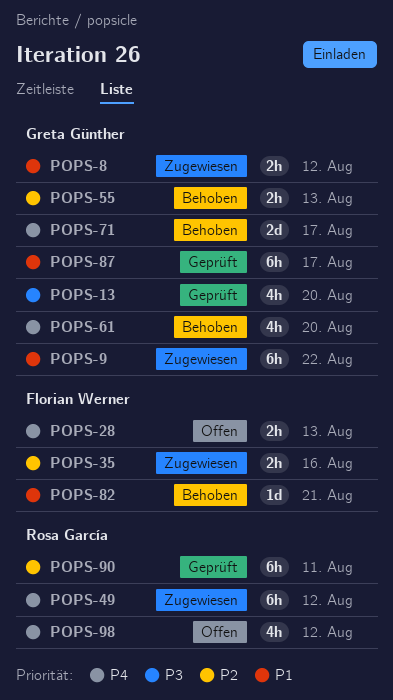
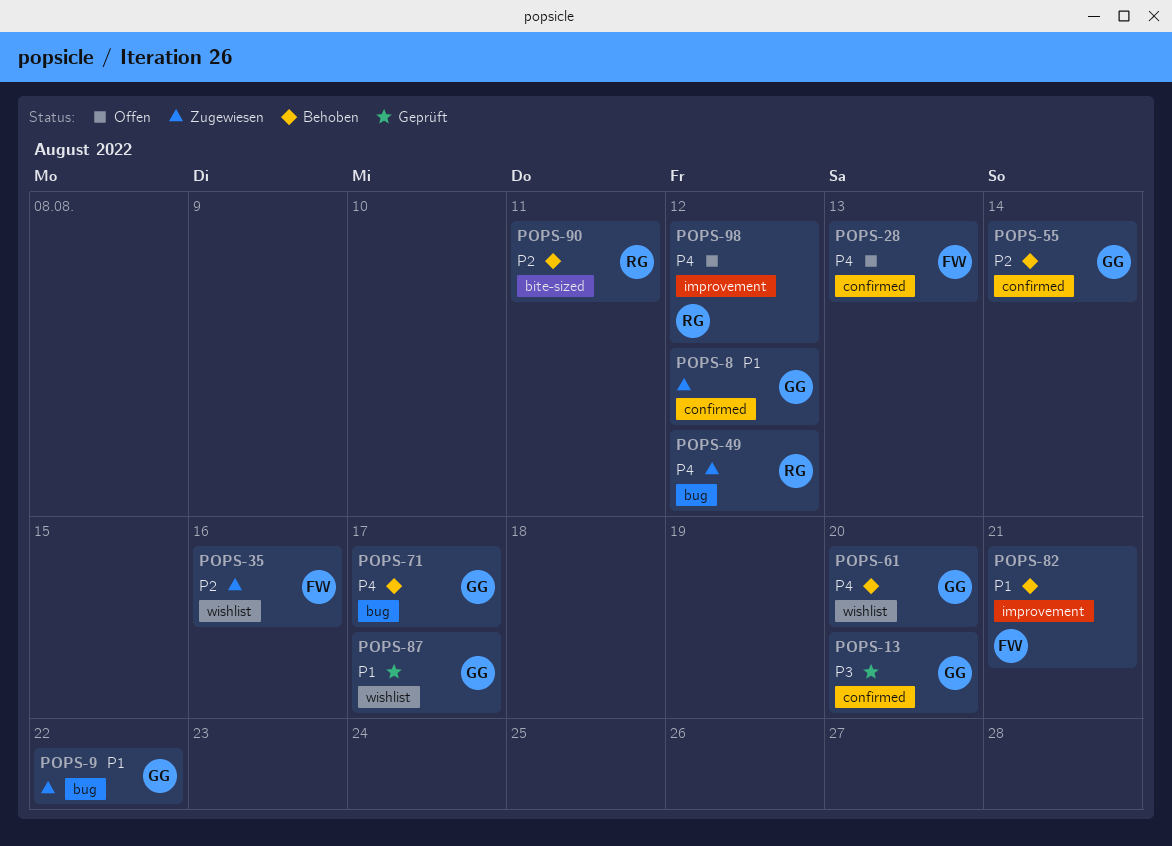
POPS-55, due: Aug 13 -> Aug 14
POPS-90, status: Geprüft -> Behoben

